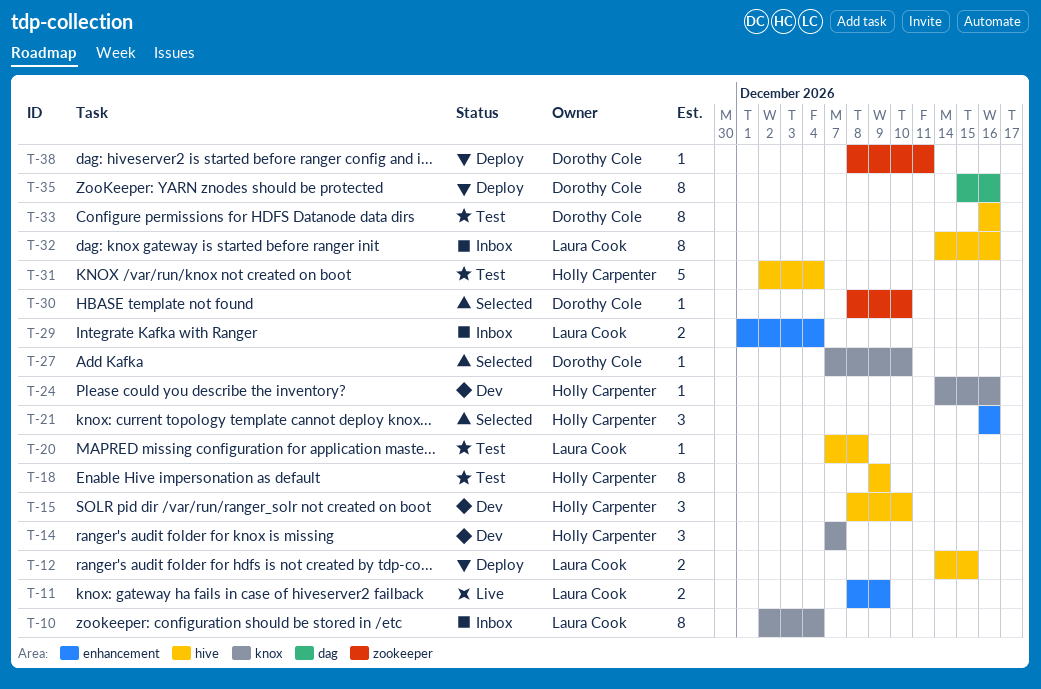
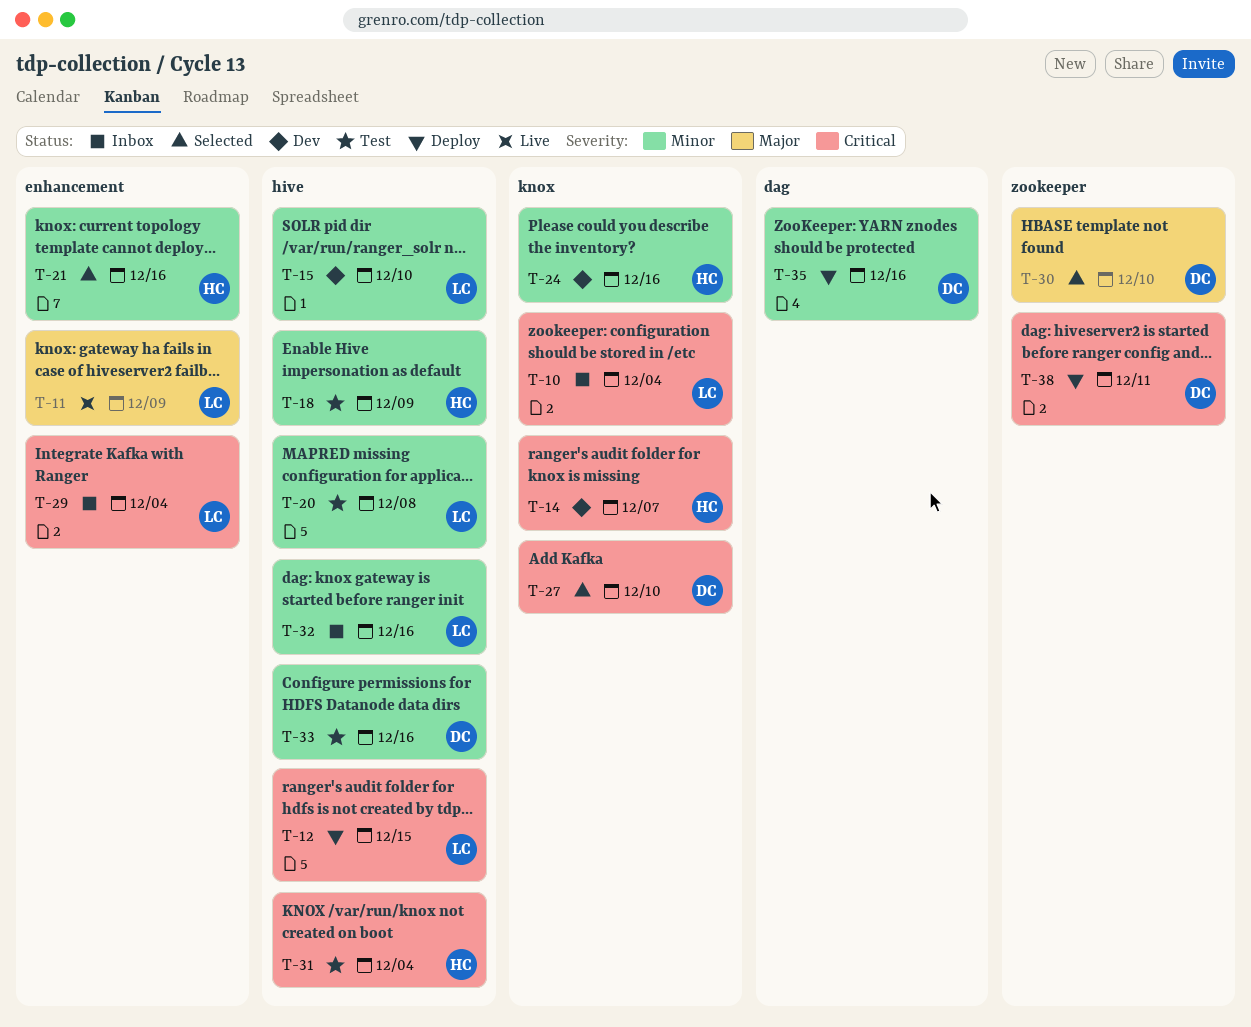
T-15, owner: Holly Carpenter -> Laura Cook

